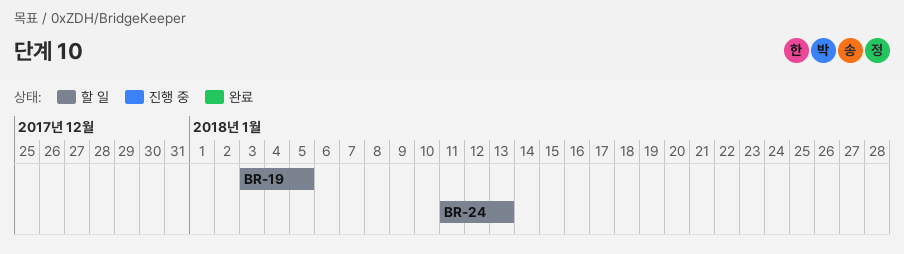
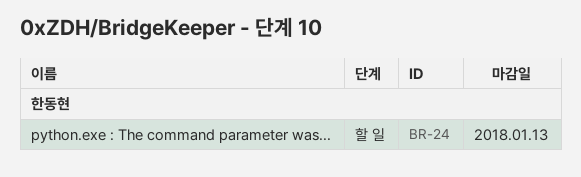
BR-19: present -> none

